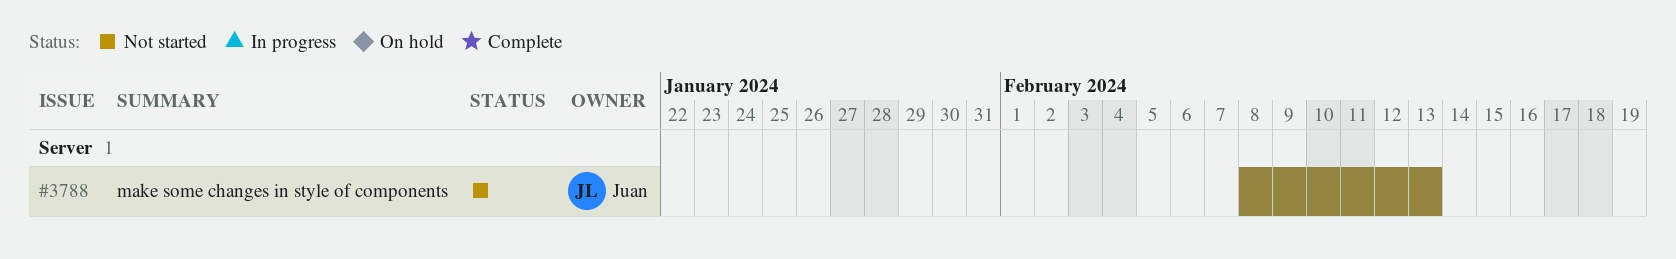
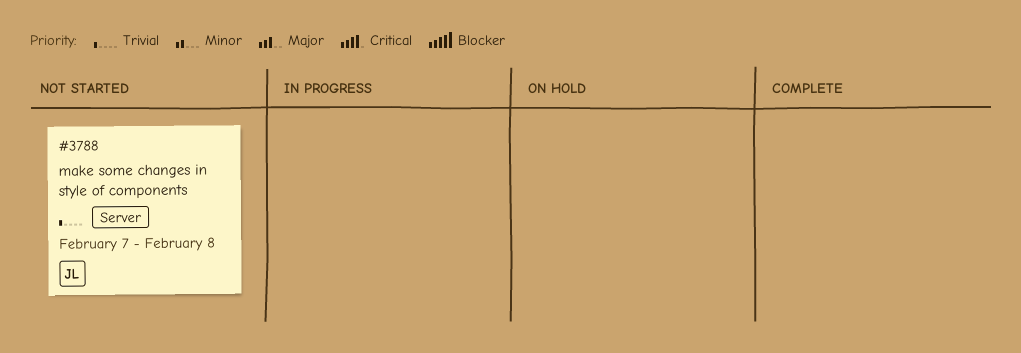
#3788, start: Feb 8 -> Feb 7
#3788, due: Feb 13 -> Feb 8

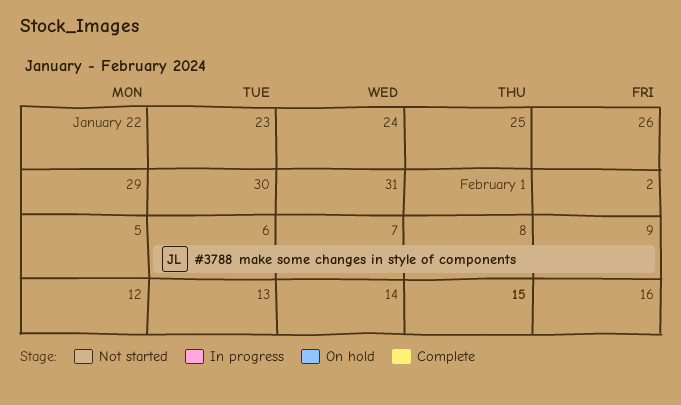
#3788, start: Feb 7 -> Feb 6
#3788, due: Feb 8 -> Feb 9

